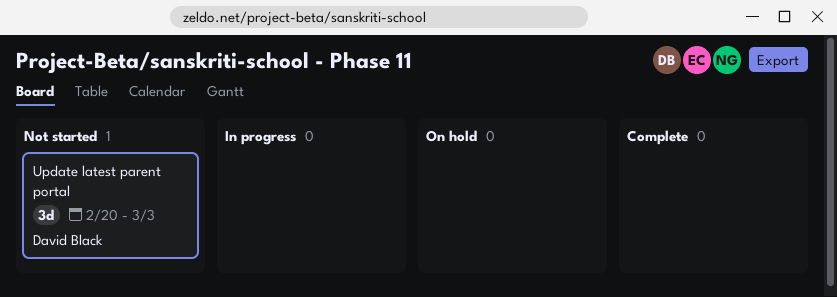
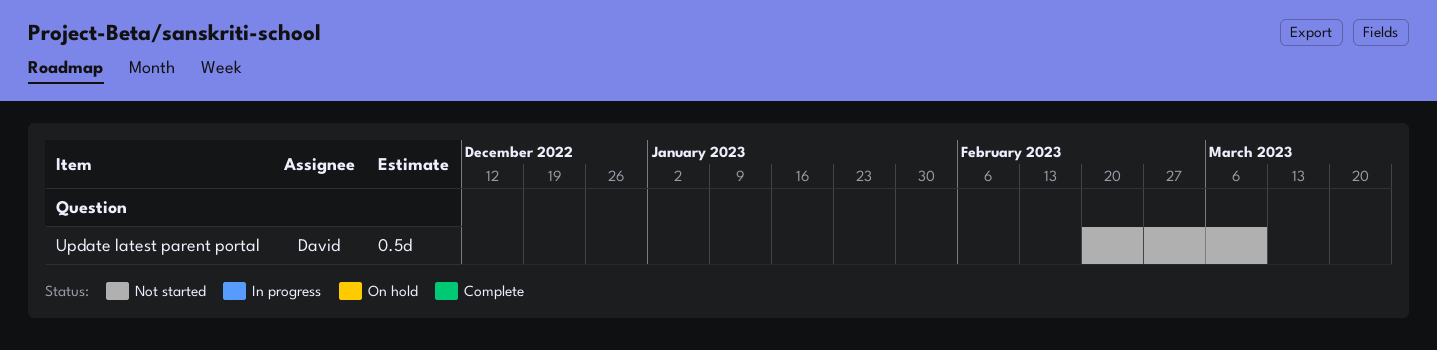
Update latest parent portal, estimate: 3d -> 0.5d
Update latest parent portal, due: Mar 3 -> Mar 10

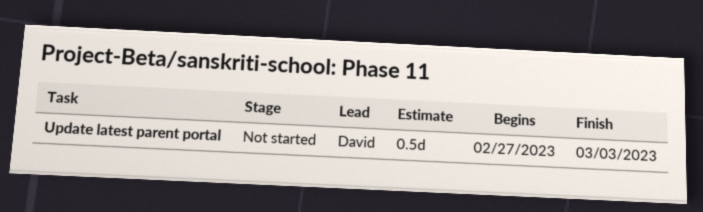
Update latest parent portal, start: Feb 20 -> Feb 27
Update latest parent portal, due: Mar 10 -> Mar 3

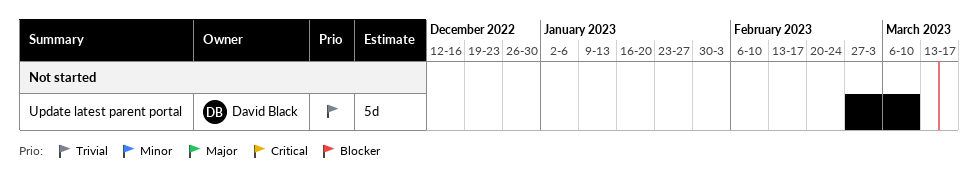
Update latest parent portal, estimate: 0.5d -> 5d
Update latest parent portal, due: Mar 3 -> Mar 10

